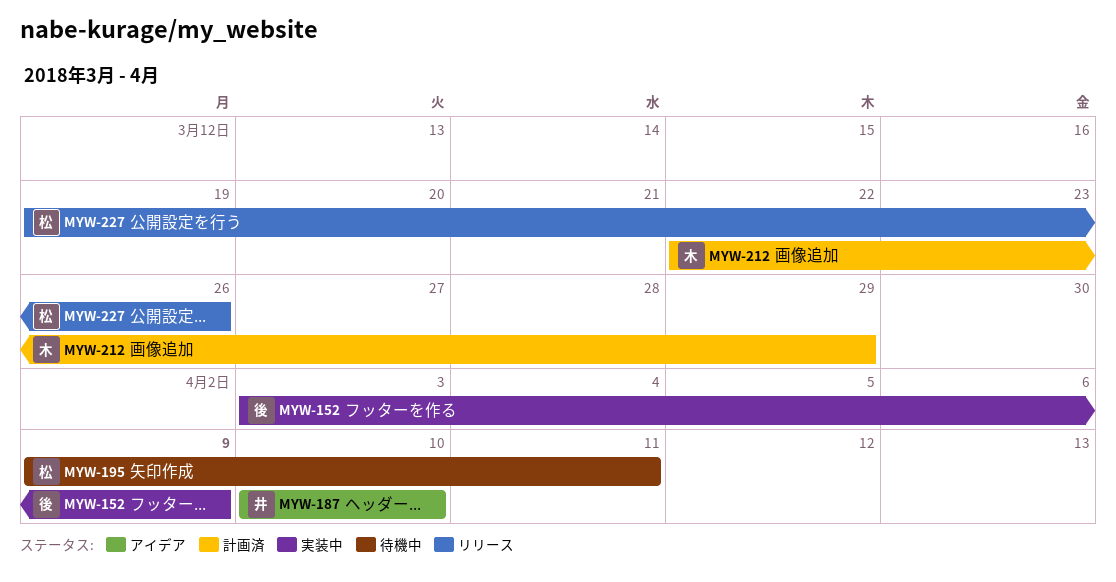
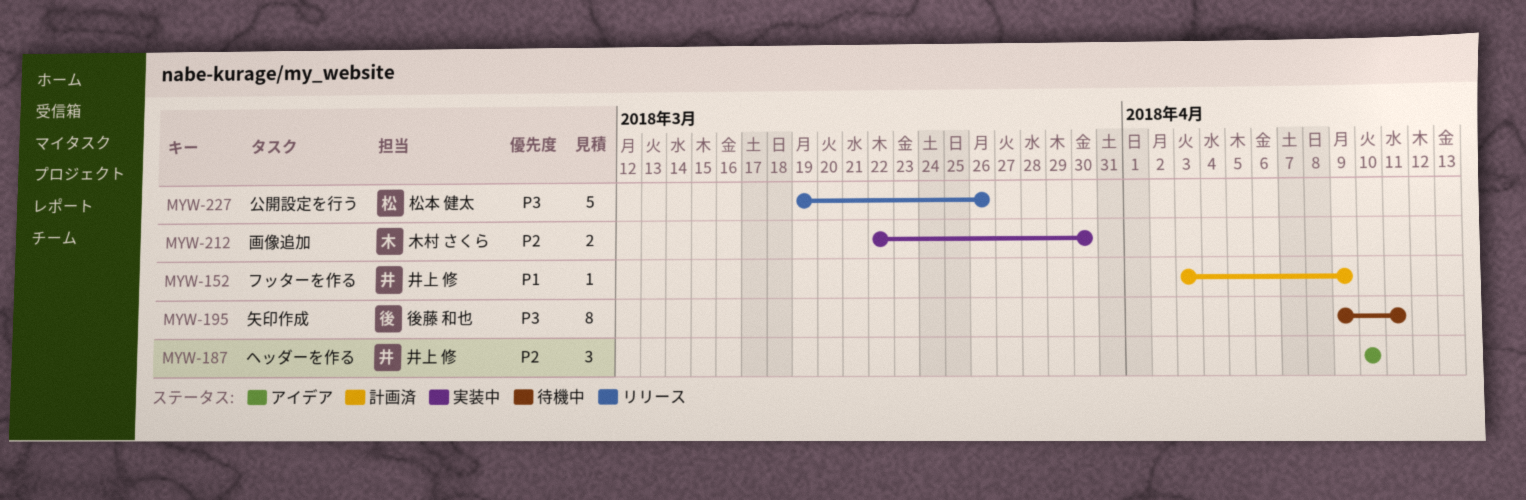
MYW-152, status: 実装中 -> 計画済
MYW-152, owner: 後藤 和也 -> 井上 修
MYW-195, owner: 松本 健太 -> 後藤 和也
MYW-212, status: 計画済 -> 実装中
MYW-212, due: Mar 29 -> Mar 30

